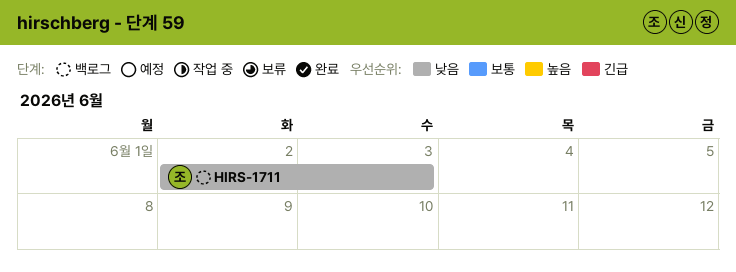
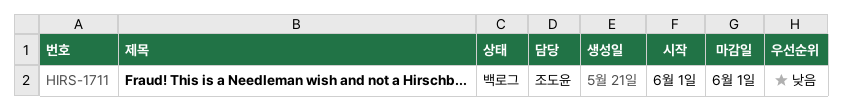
HIRS-1711, start: Jun 2 -> Jun 1
HIRS-1711, due: Jun 3 -> Jun 1

